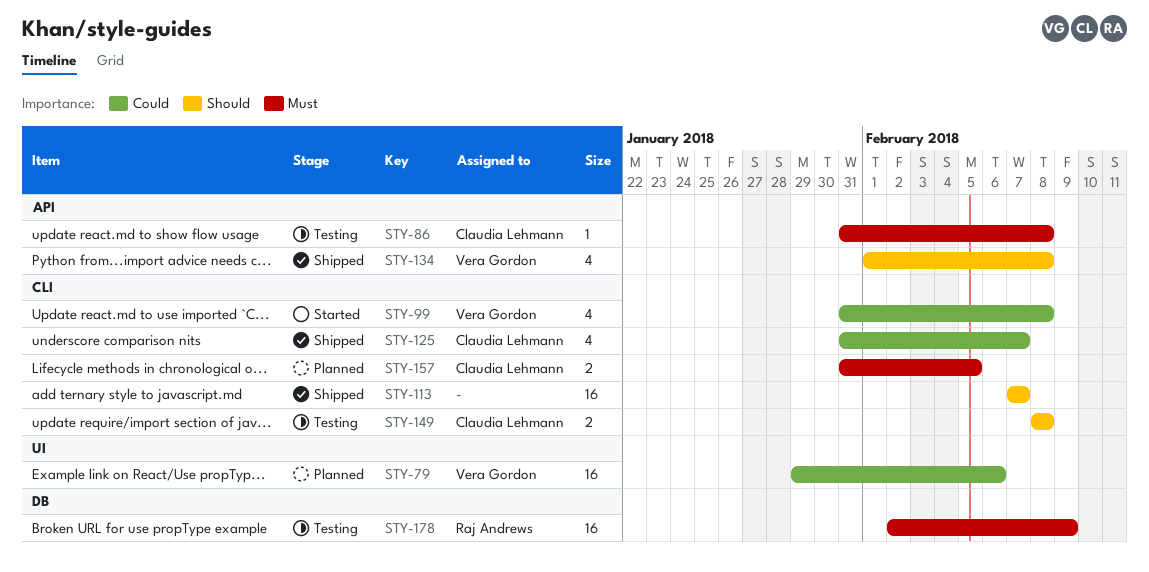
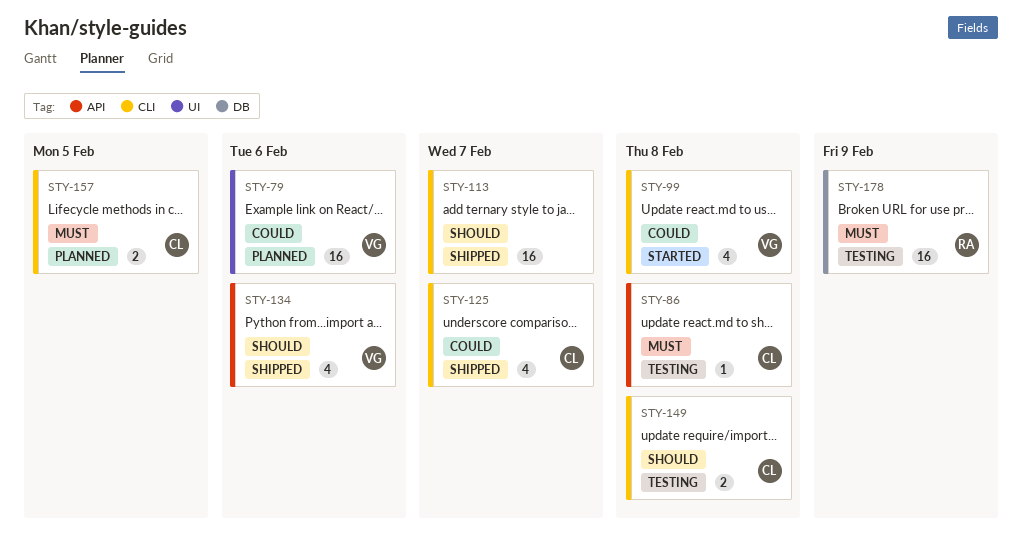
STY-134, due: Feb 8 -> Feb 6

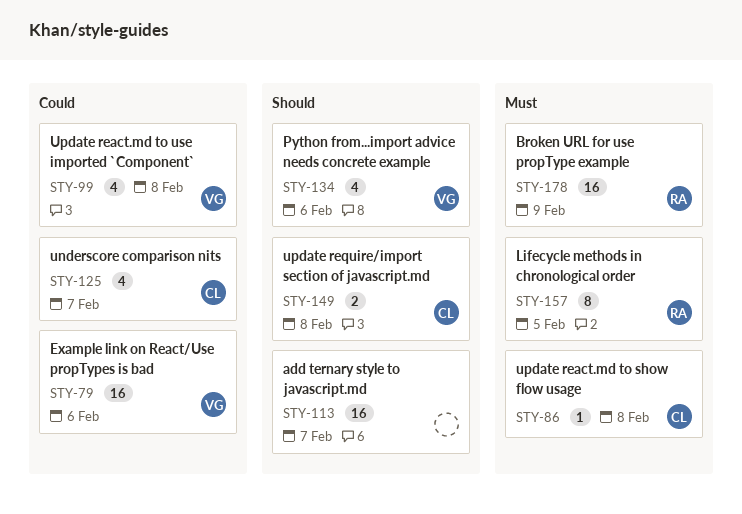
STY-157, owner: CL -> RA
STY-157, estimate: 2 -> 8

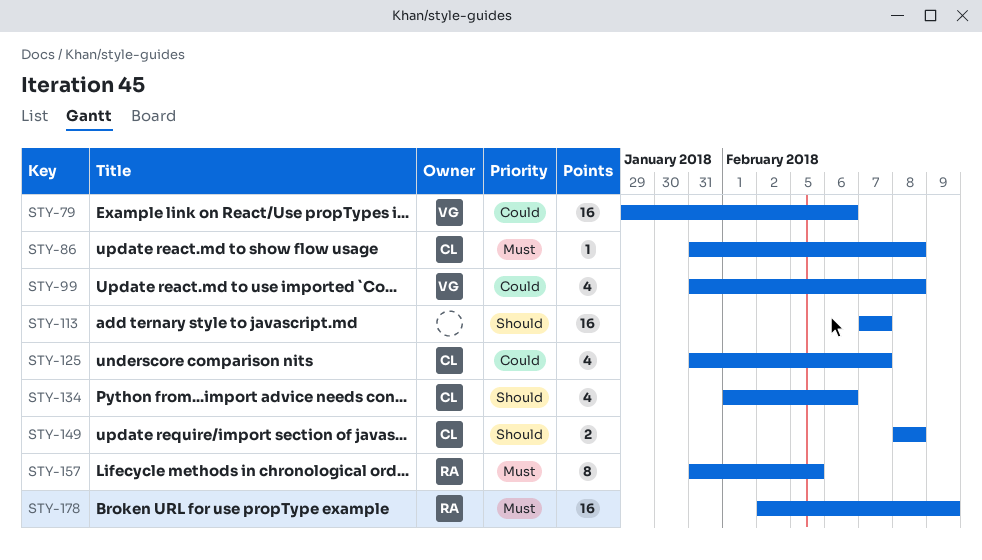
STY-134, owner: VG -> CL

